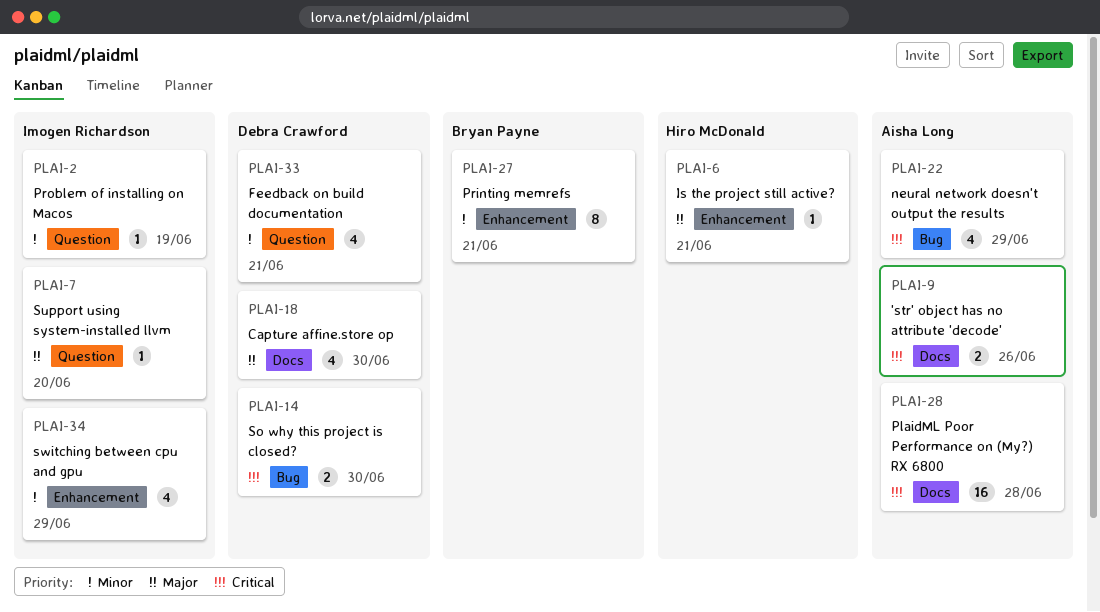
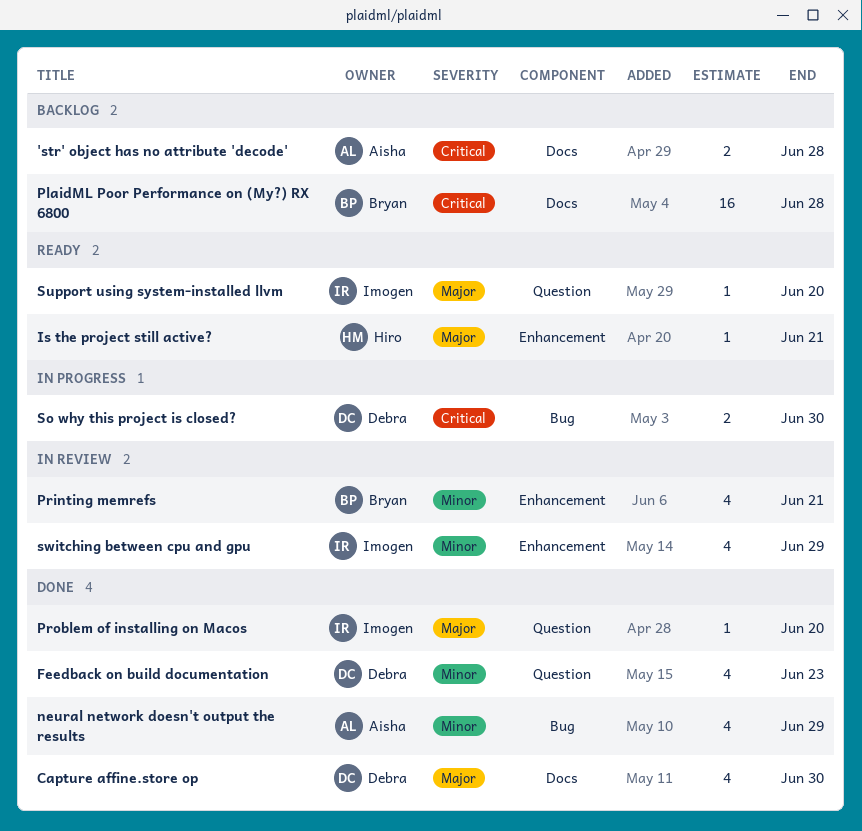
'str' object has no attribute 'decode', due: Jun 26 -> Jun 28
Feedback on build documentation, due: Jun 21 -> Jun 23
neural network doesn't output the results, priority: Critical -> Minor
PlaidML Poor Performance on (My?) RX 6800, owner: Aisha Long -> Bryan Payne
Printing memrefs, estimate: 8 -> 4
Problem of installing on Macos, priority: Minor -> Major
Problem of installing on Macos, due: Jun 19 -> Jun 20

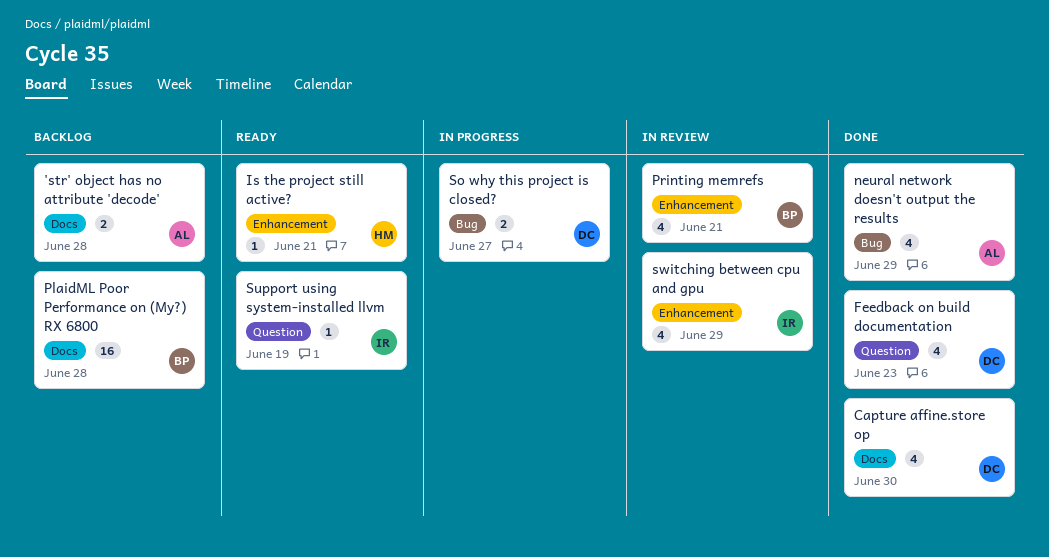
Problem of installing on Macos: present -> none
So why this project is closed?, due: Jun 30 -> Jun 27
Support using system-installed llvm, due: Jun 20 -> Jun 19

